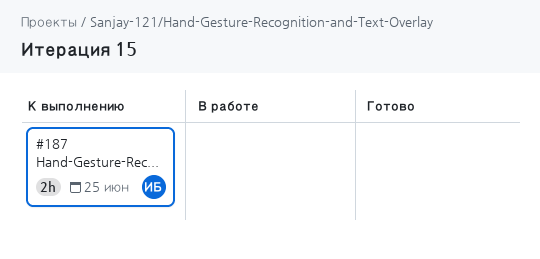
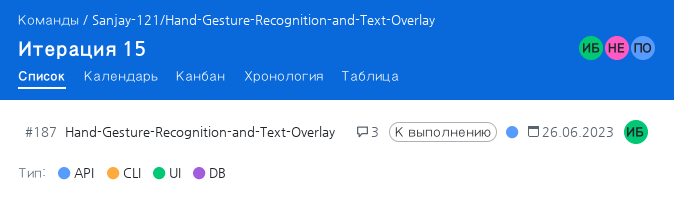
#187, due: Jun 25 -> Jun 26

